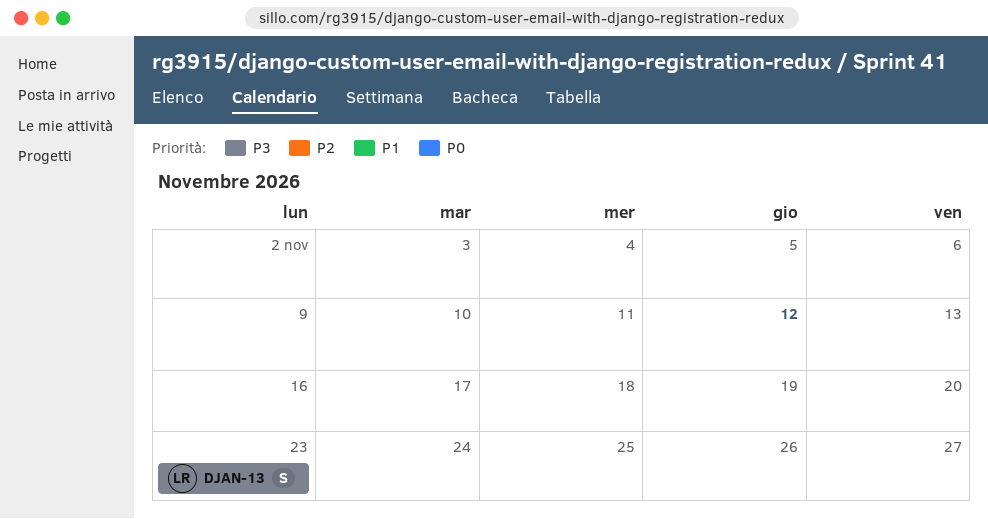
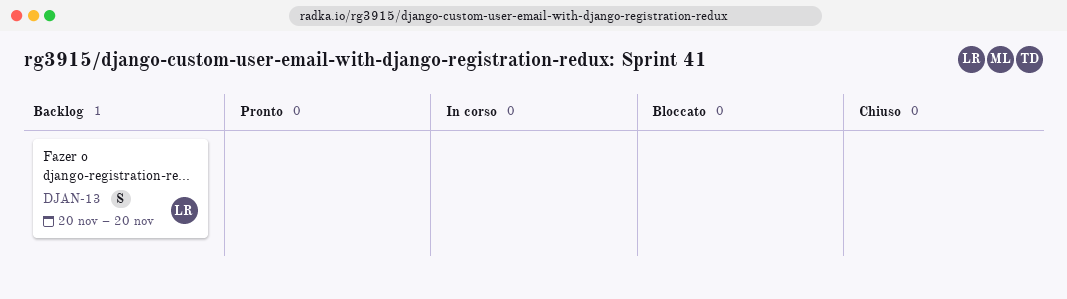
DJAN-13, start: Nov 23 -> Nov 20
DJAN-13, due: Nov 23 -> Nov 20

